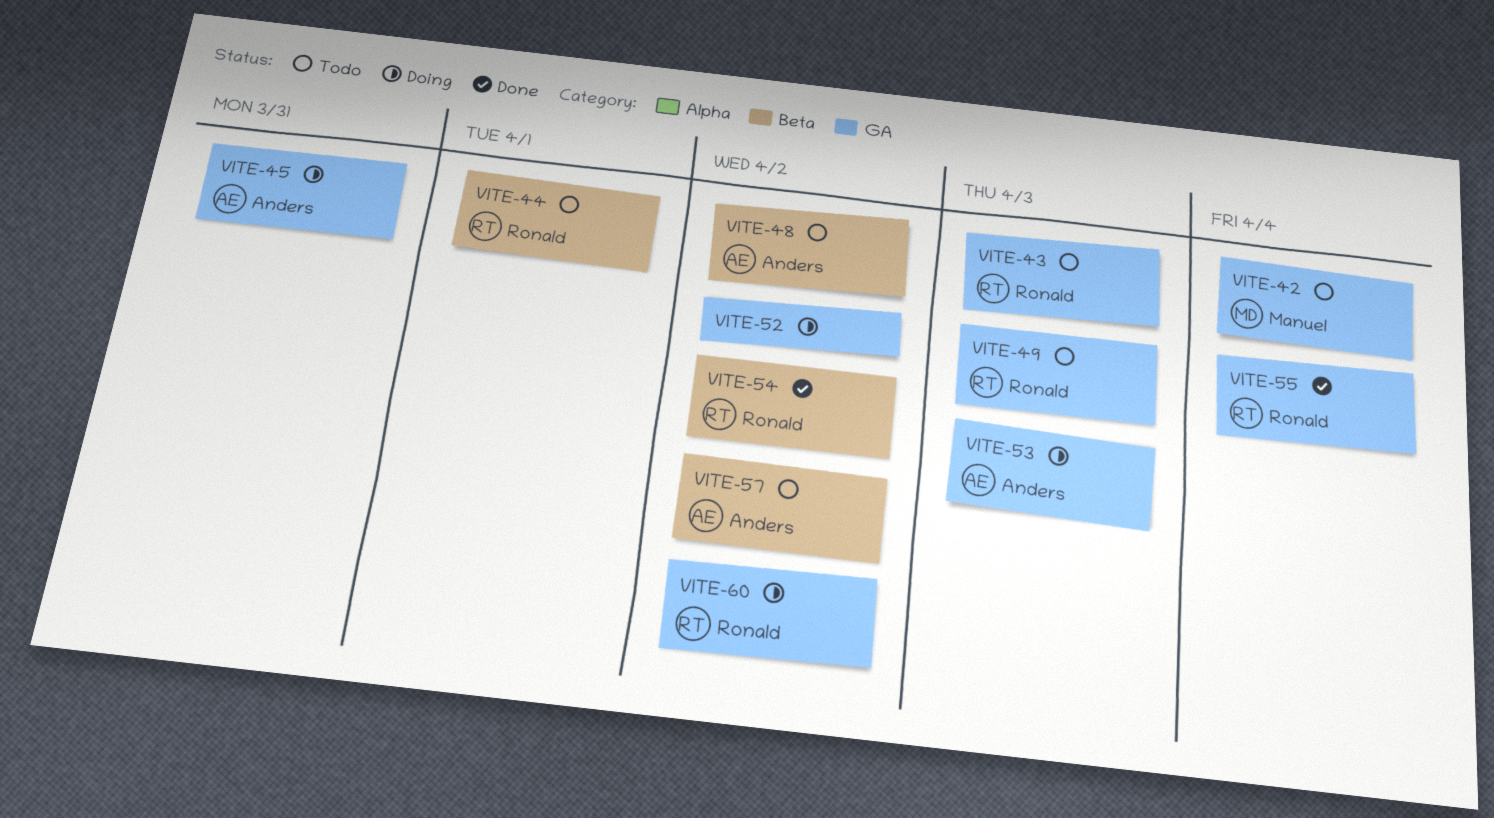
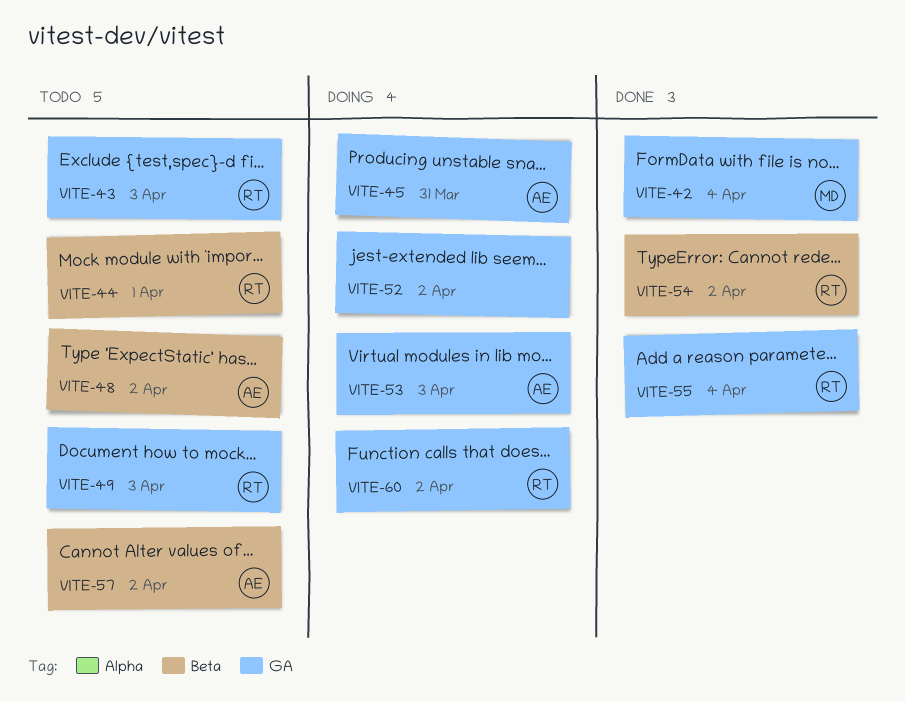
VITE-42, status: Todo -> Done

